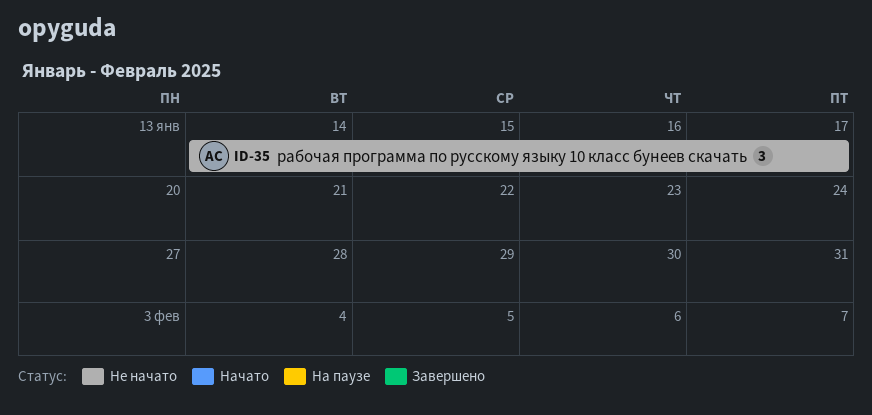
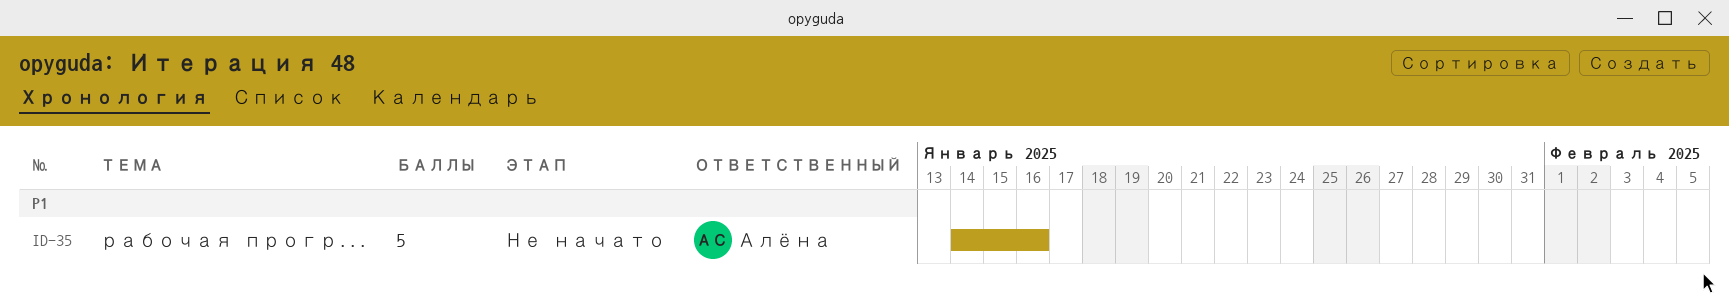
ID-35, estimate: 3 -> 5
ID-35, due: Jan 17 -> Jan 16

